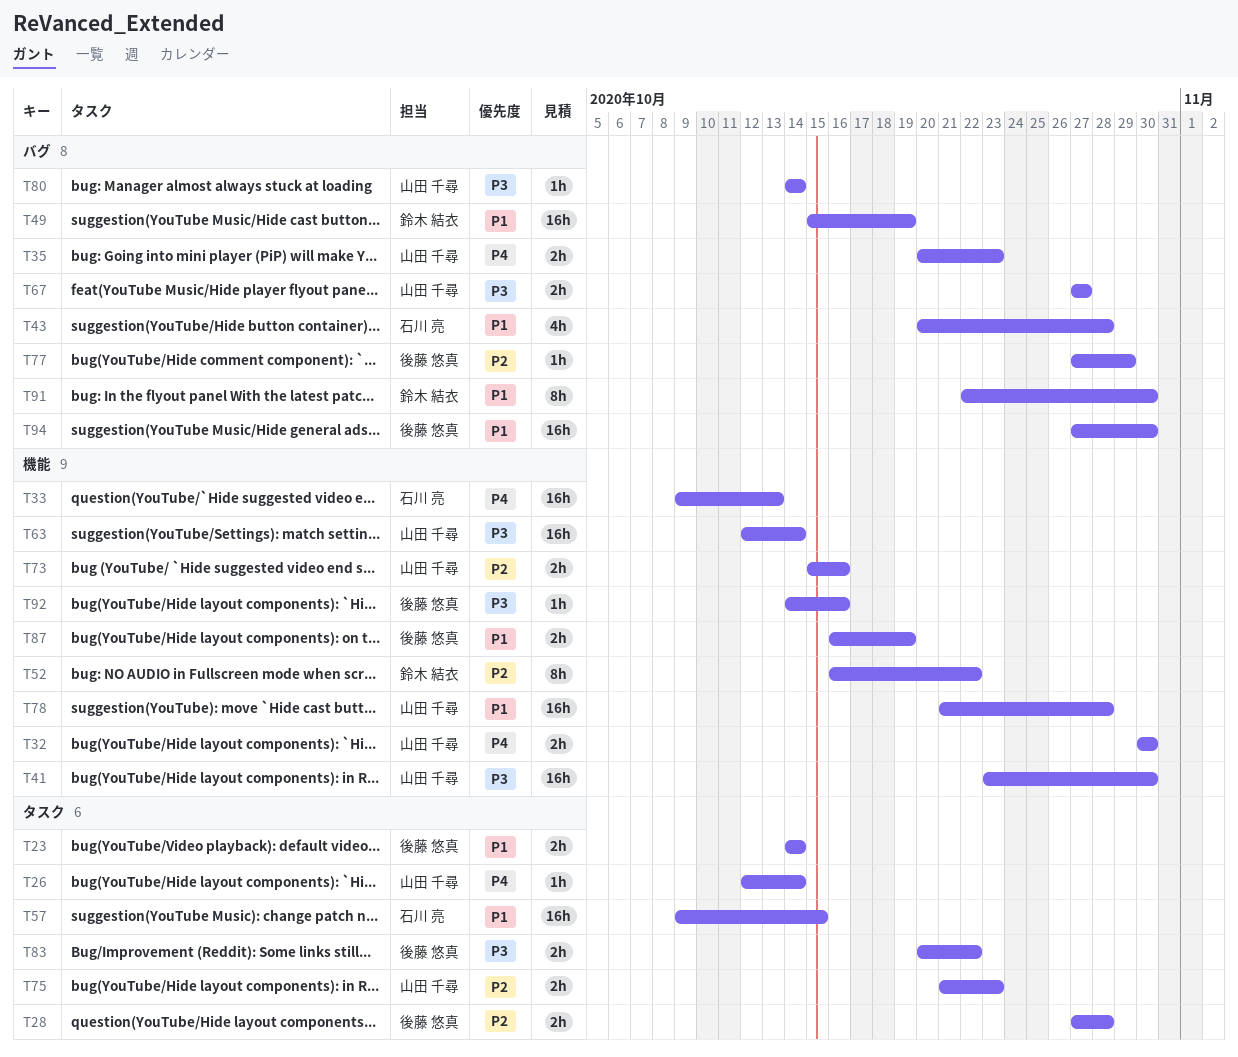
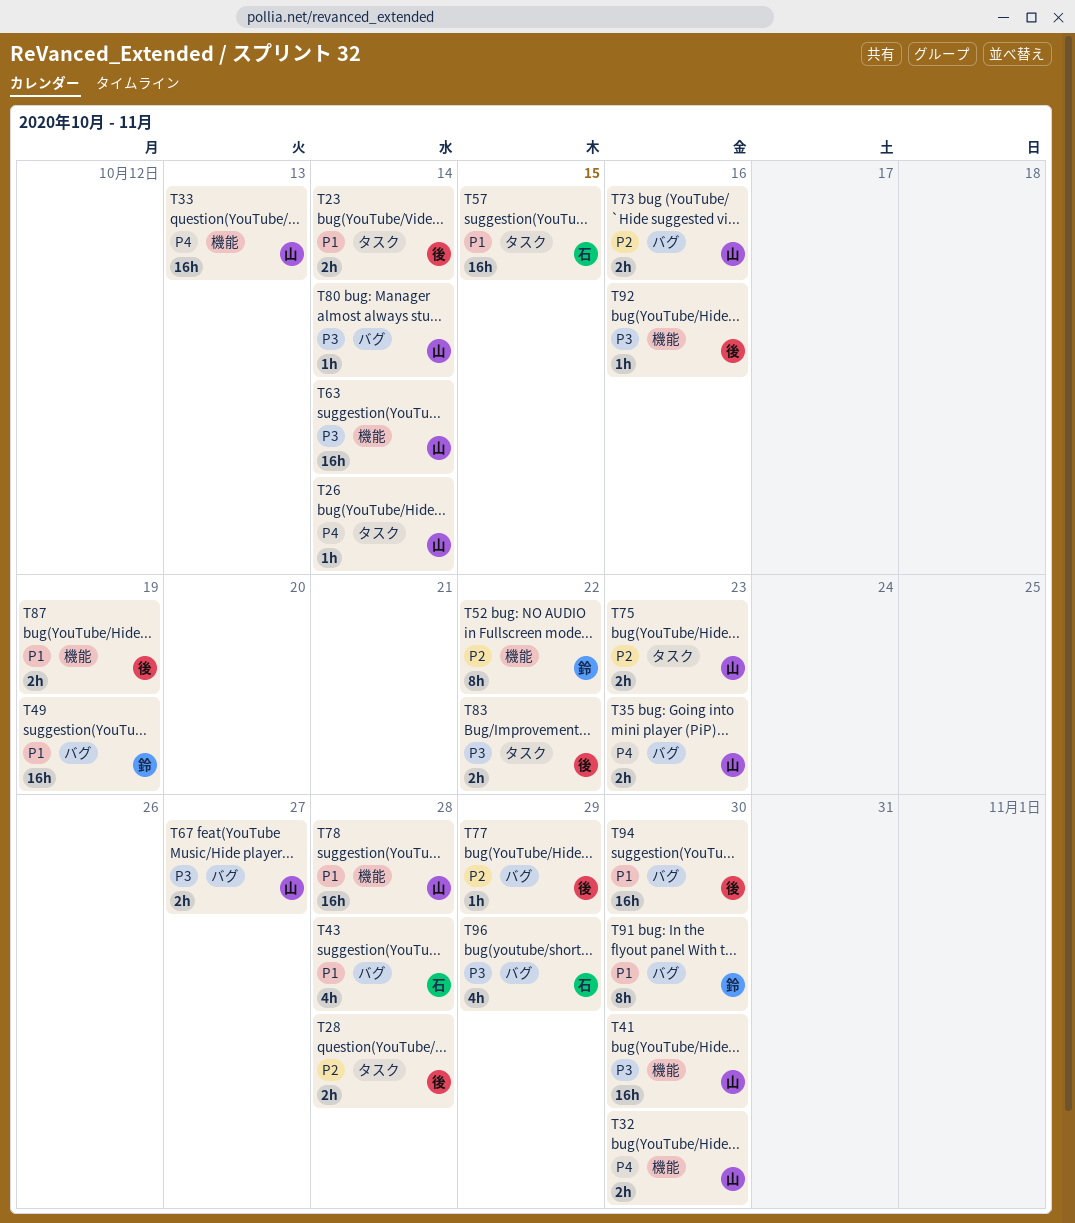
T33, owner: 石川 亮 -> 山田 千尋
T73, label: 機能 -> バグ
T96: none -> present

